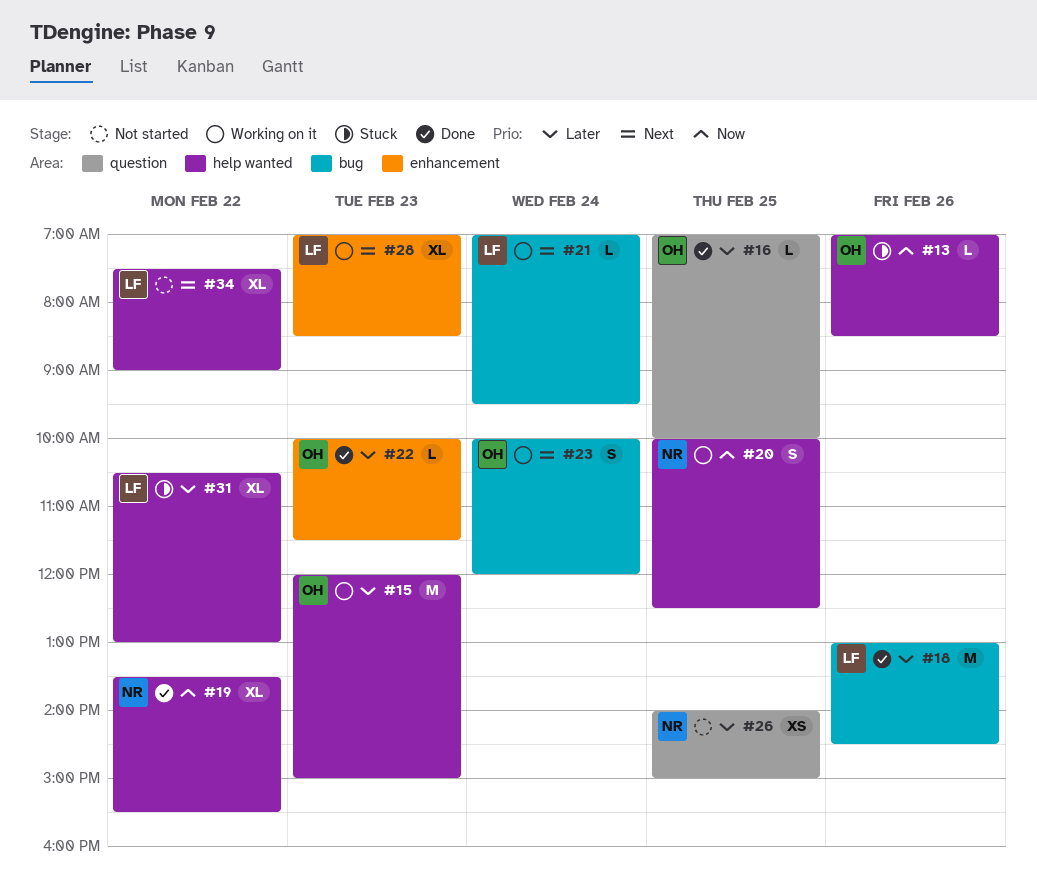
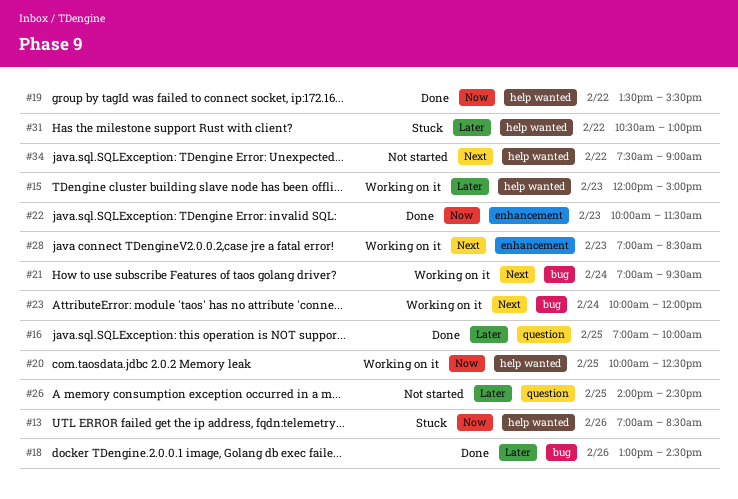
#22, priority: Later -> Now
#26, ends: 15:00 -> 14:30

